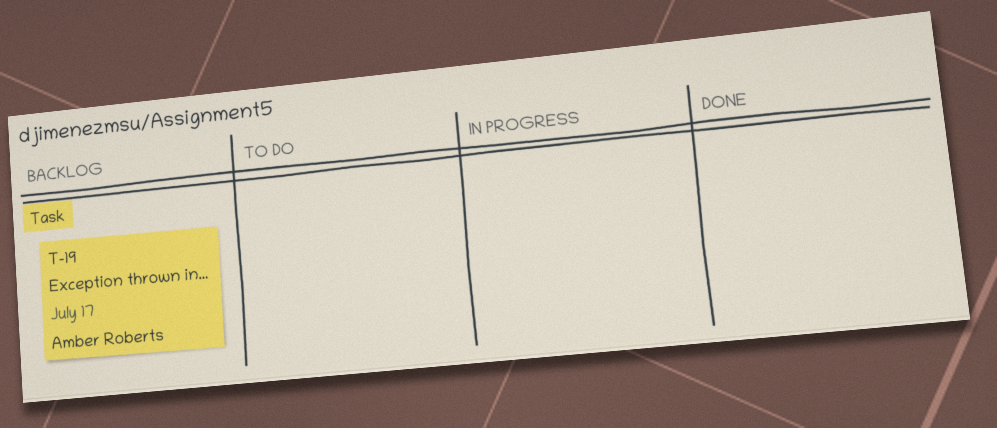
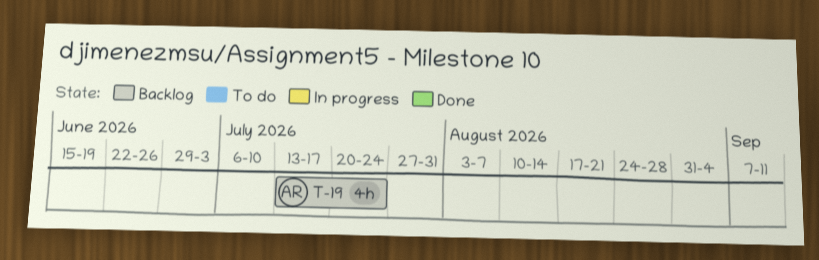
T-19, due: Jul 17 -> Jul 24

